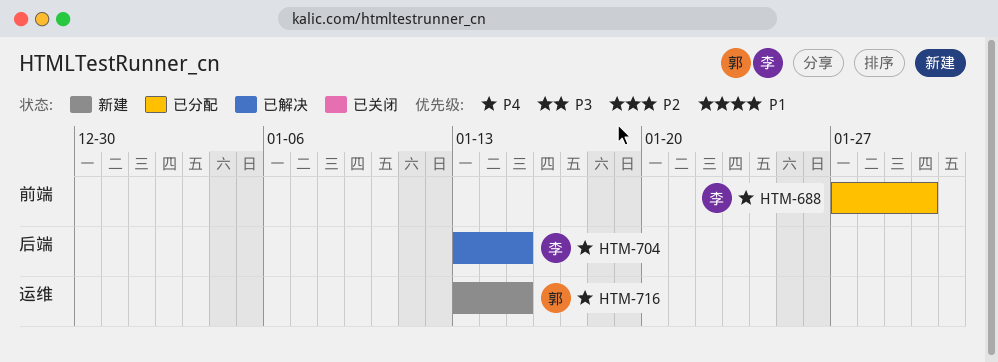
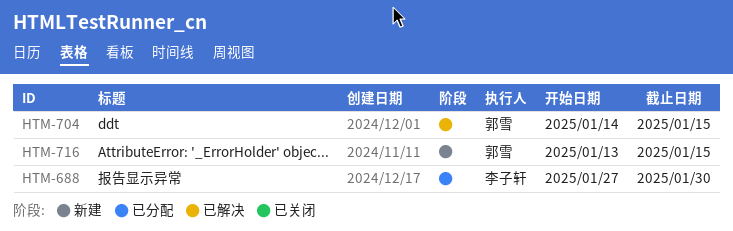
HTM-704, owner: 李子轩 -> 郭雪
HTM-704, start: Jan 13 -> Jan 14

